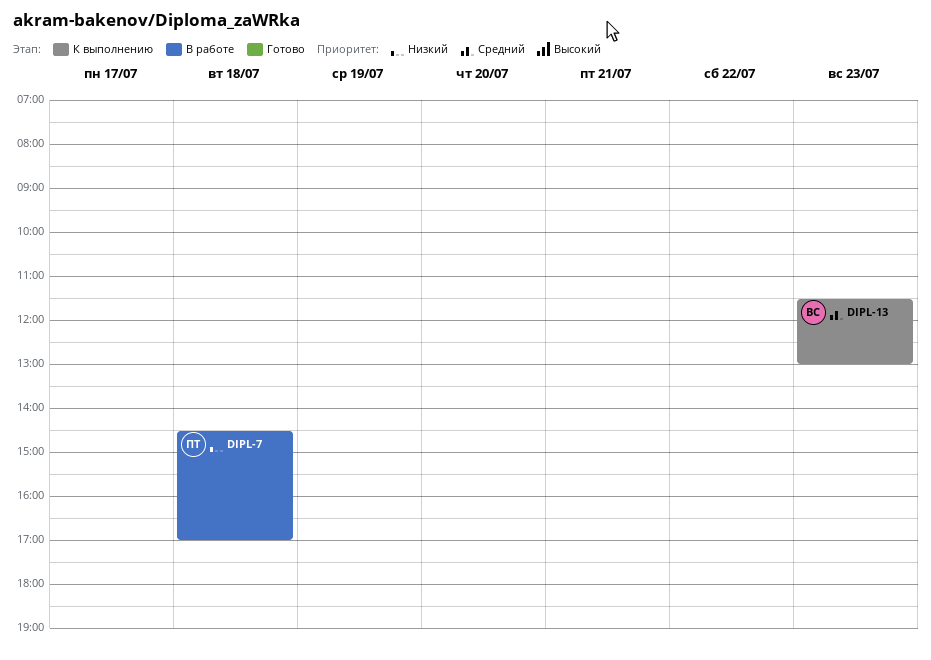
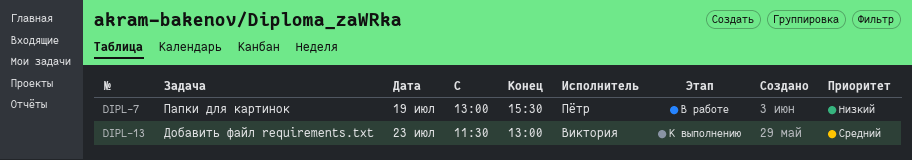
DIPL-7, day: Jul 18 -> Jul 19
DIPL-7, begins: 14:30 -> 13:00
DIPL-7, ends: 17:00 -> 15:30

